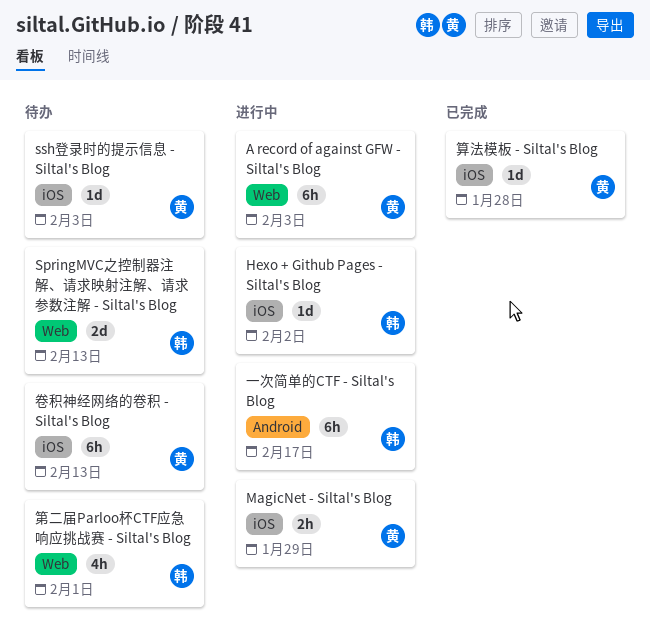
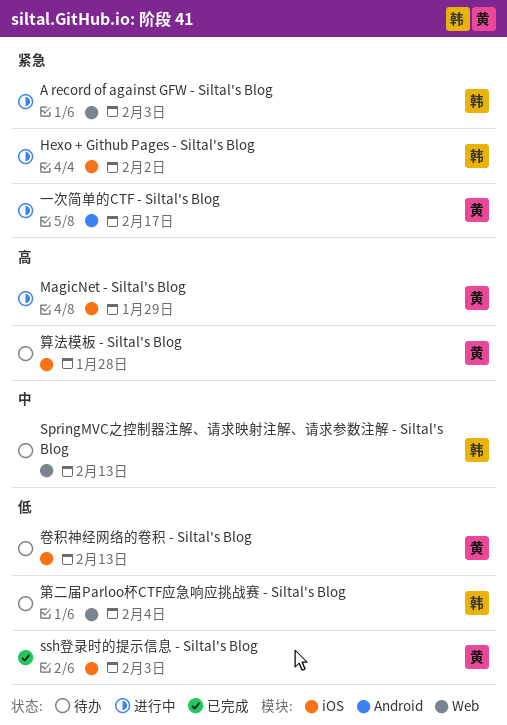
A record of against GFW - Siltal's Blog, owner: 黄 -> 韩
ssh登录时的提示信息 - Siltal's Blog, status: 待办 -> 已完成
一次简单的CTF - Siltal's Blog, owner: 韩 -> 黄
第二届Parloo杯CTF应急响应挑战赛 - Siltal's Blog, due: Feb 1 -> Feb 4
算法模板 - Siltal's Blog, status: 已完成 -> 待办

